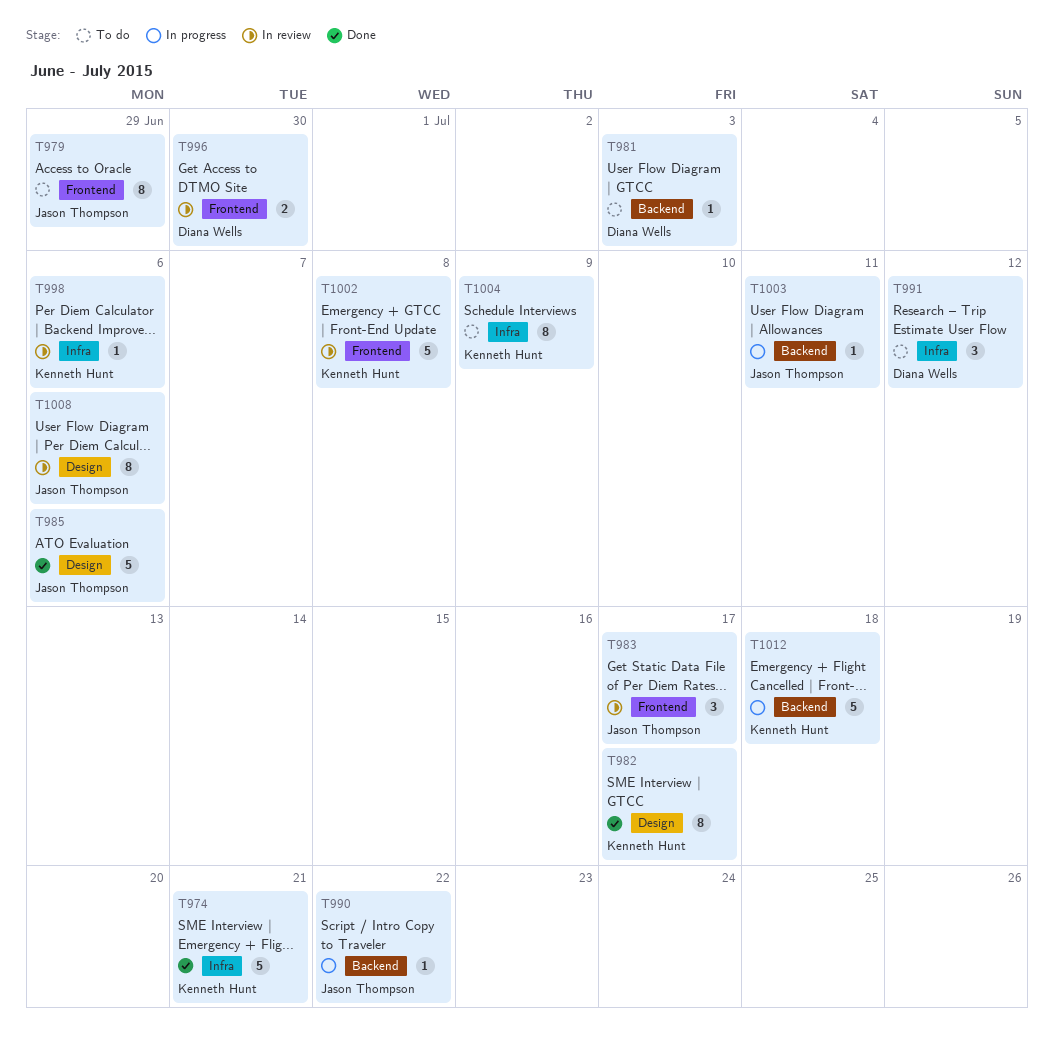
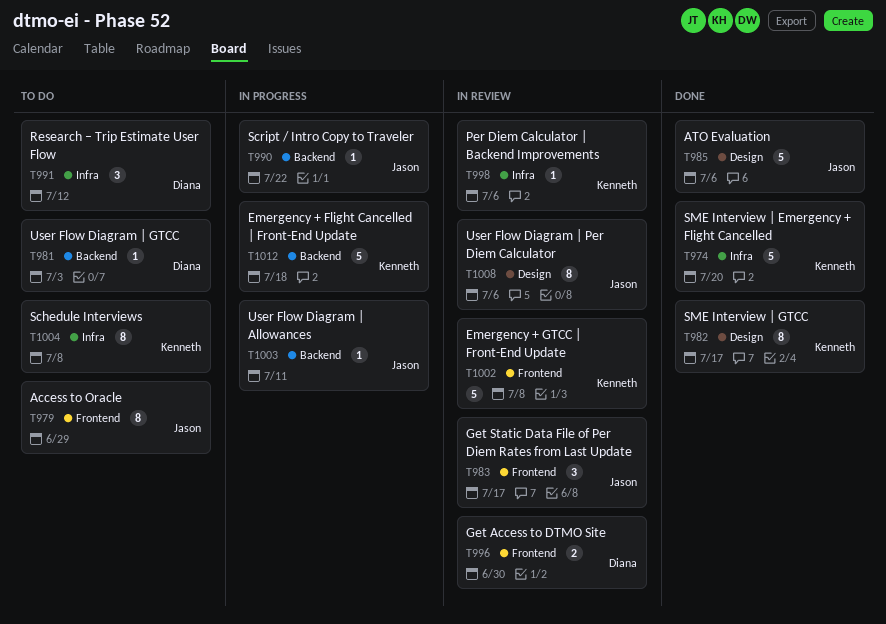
T974, due: Jul 21 -> Jul 20
T1004, due: Jul 9 -> Jul 8

